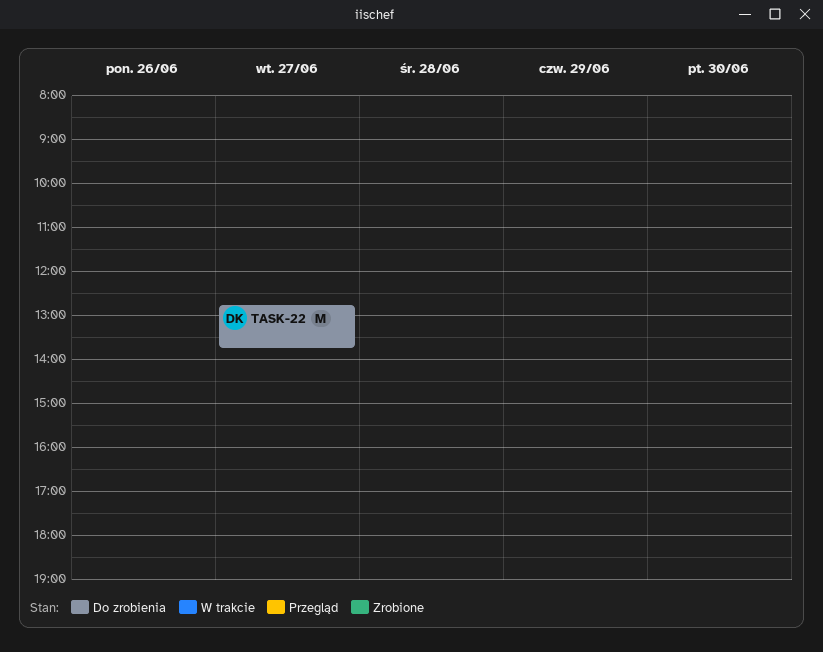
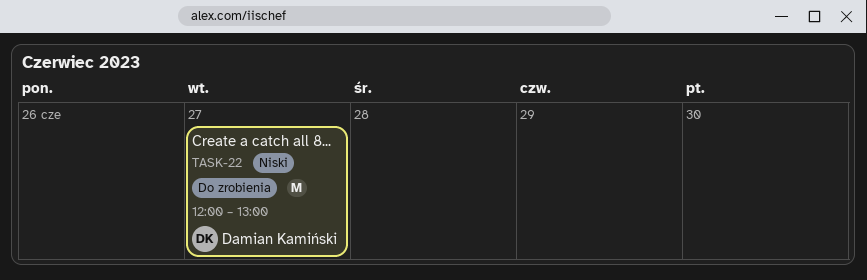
TASK-22, begins: 12:45 -> 12:00
TASK-22, ends: 13:45 -> 13:00

